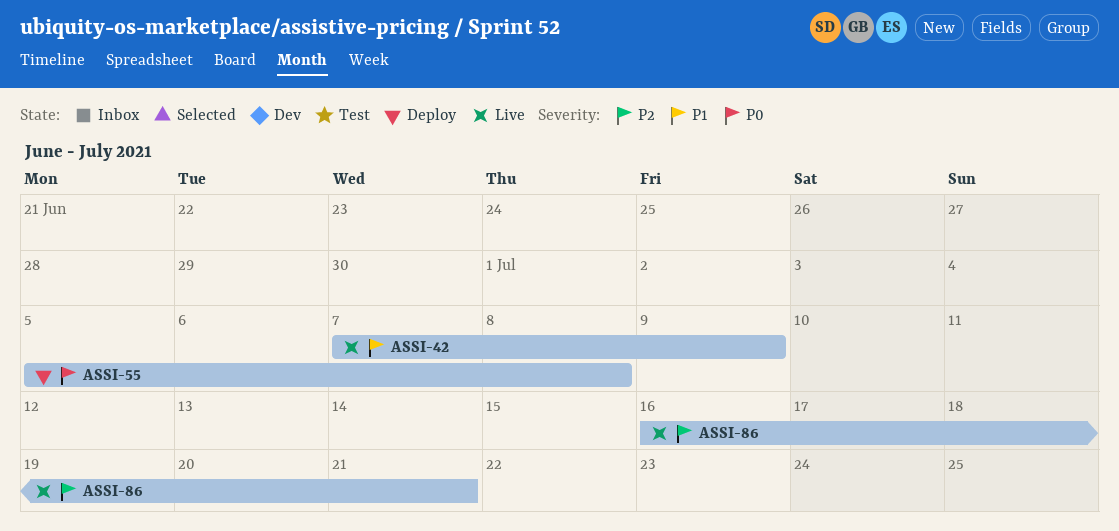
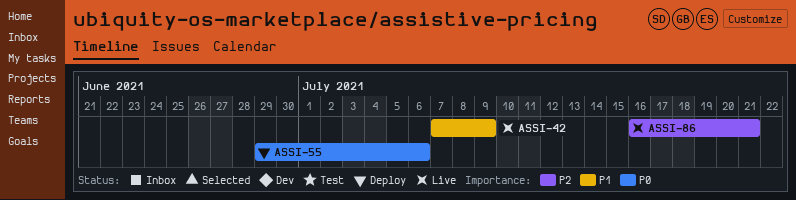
ASSI-55, start: Jul 5 -> Jun 29
ASSI-55, due: Jul 8 -> Jul 6

